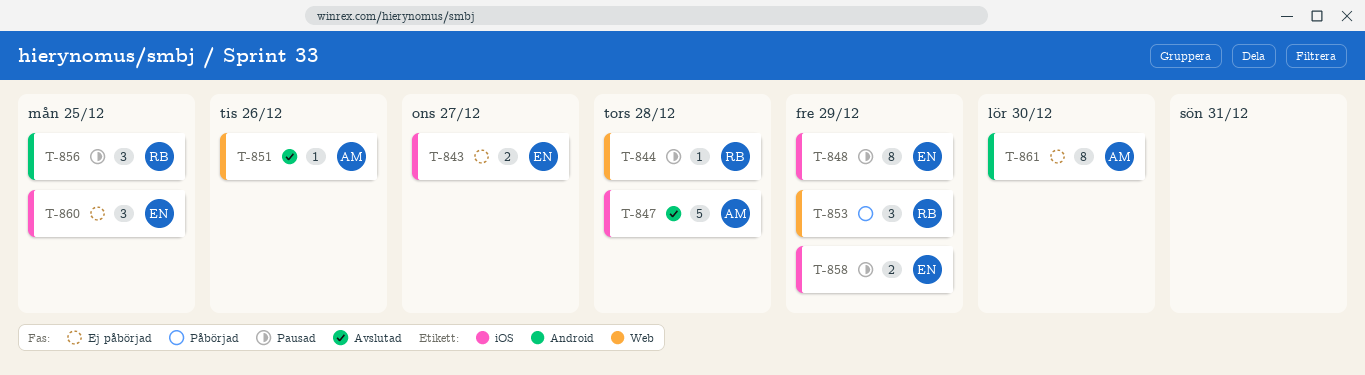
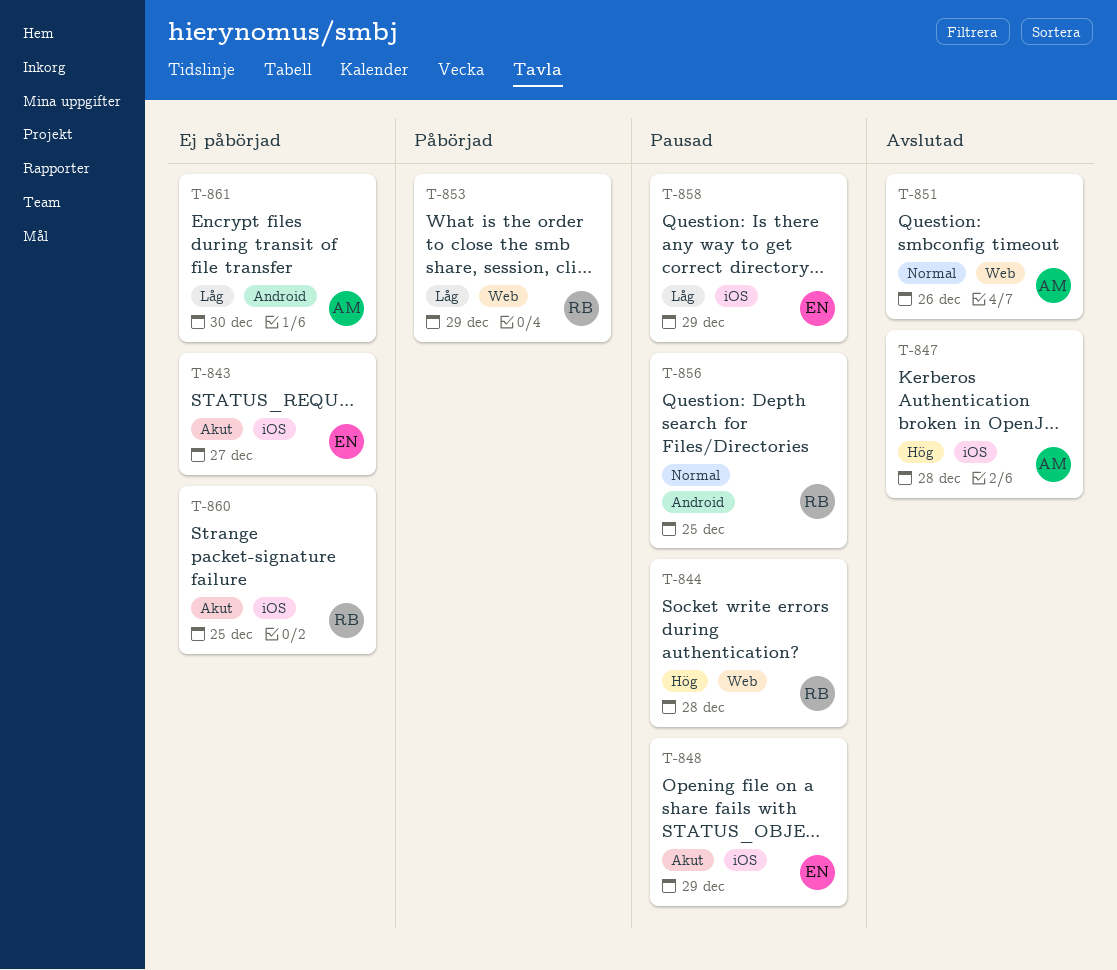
T-860, owner: EN -> RB

